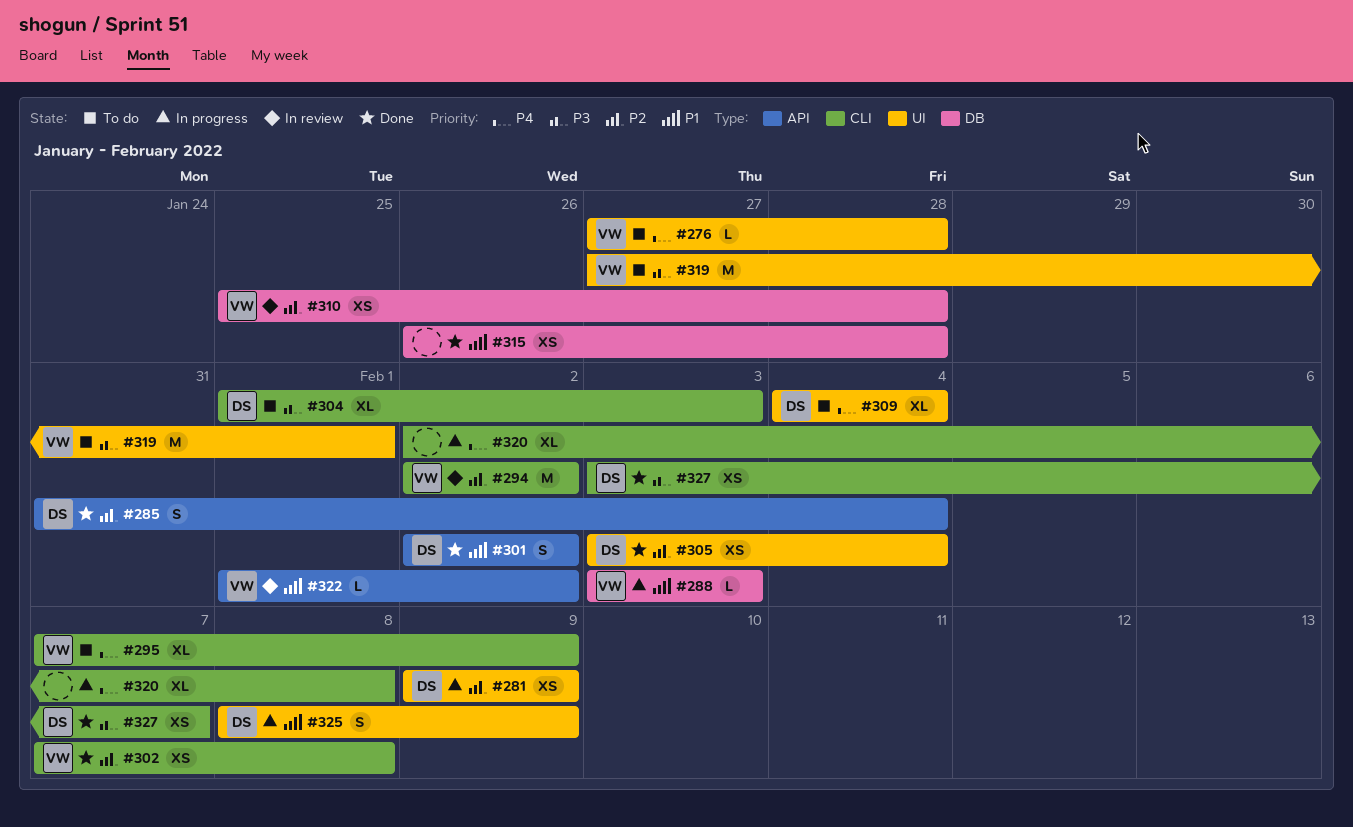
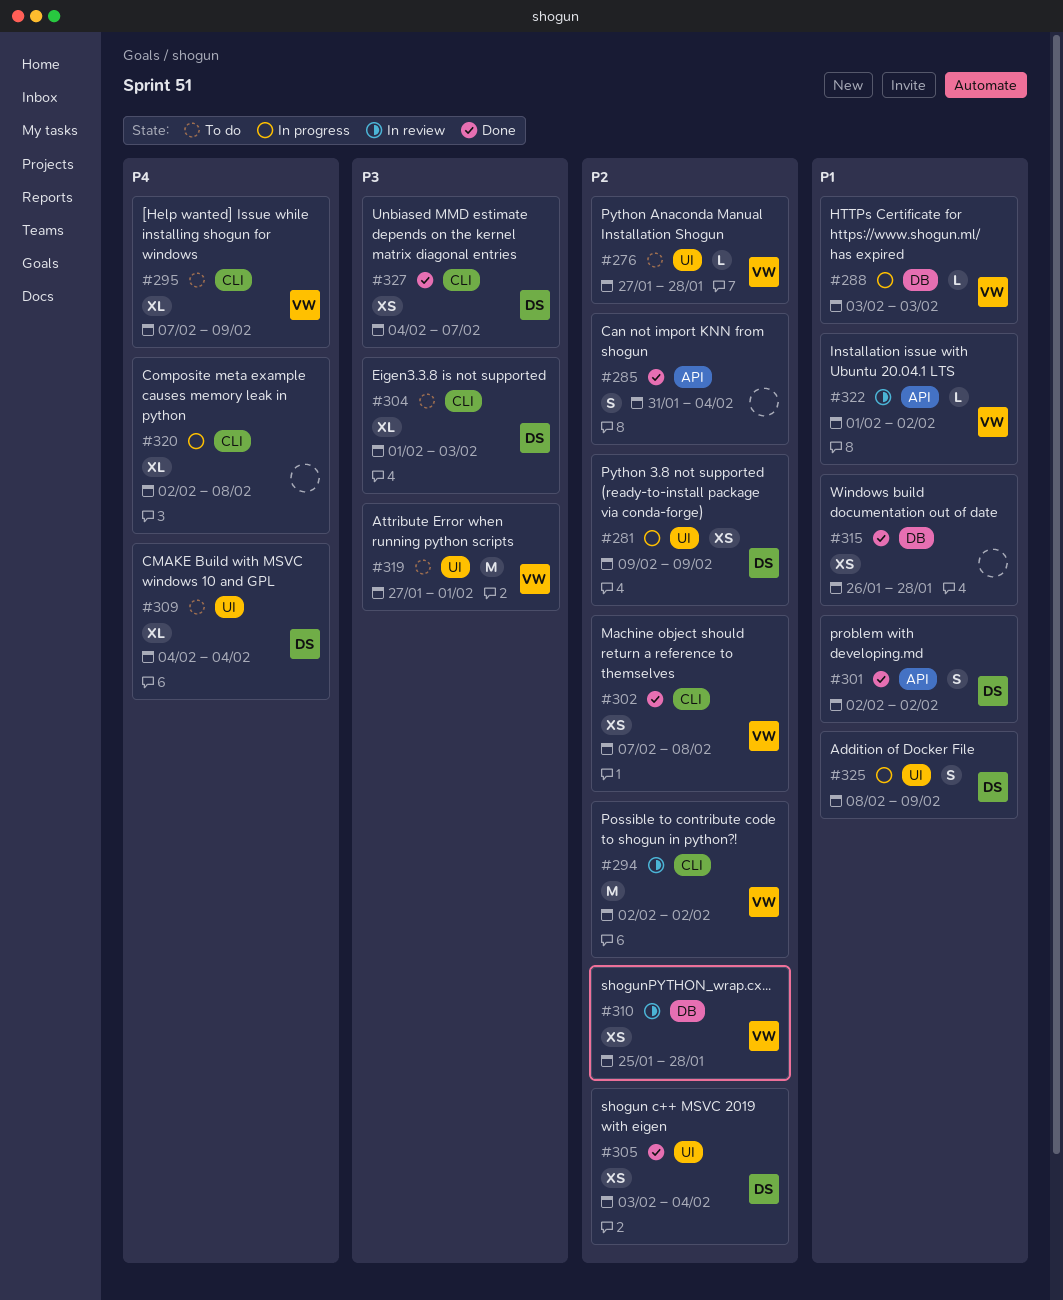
#276, priority: P4 -> P2
#285, owner: DS -> none
#327, start: Feb 3 -> Feb 4

